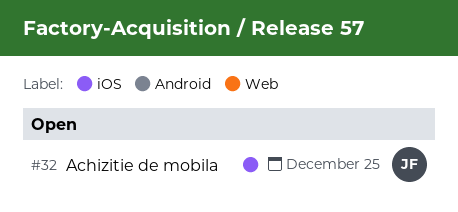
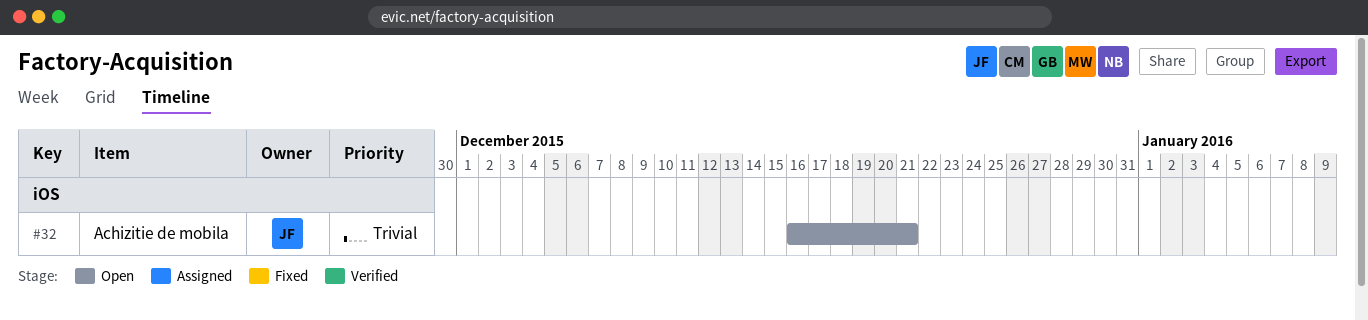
#32, due: Dec 25 -> Dec 21

